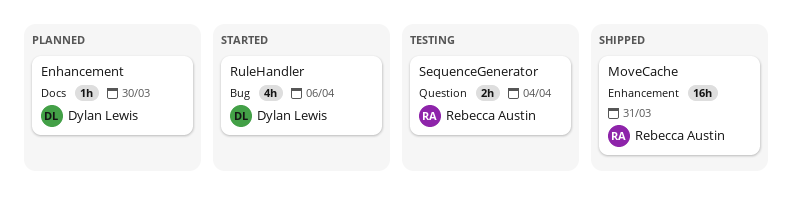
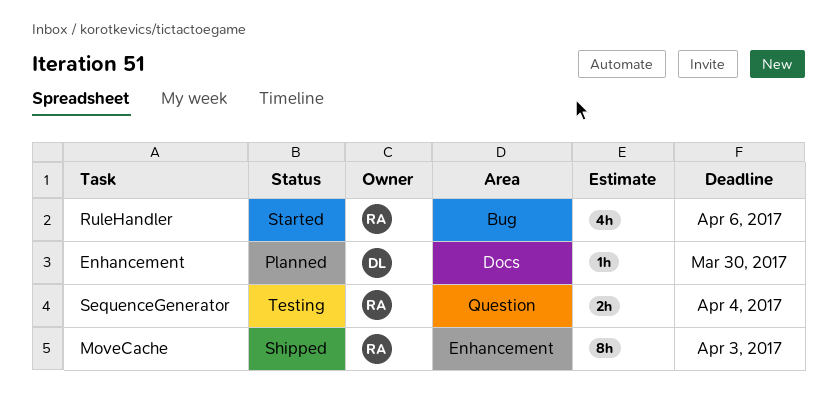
MoveCache, estimate: 16h -> 8h
MoveCache, due: Mar 31 -> Apr 3
RuleHandler, owner: Dylan Lewis -> Rebecca Austin

